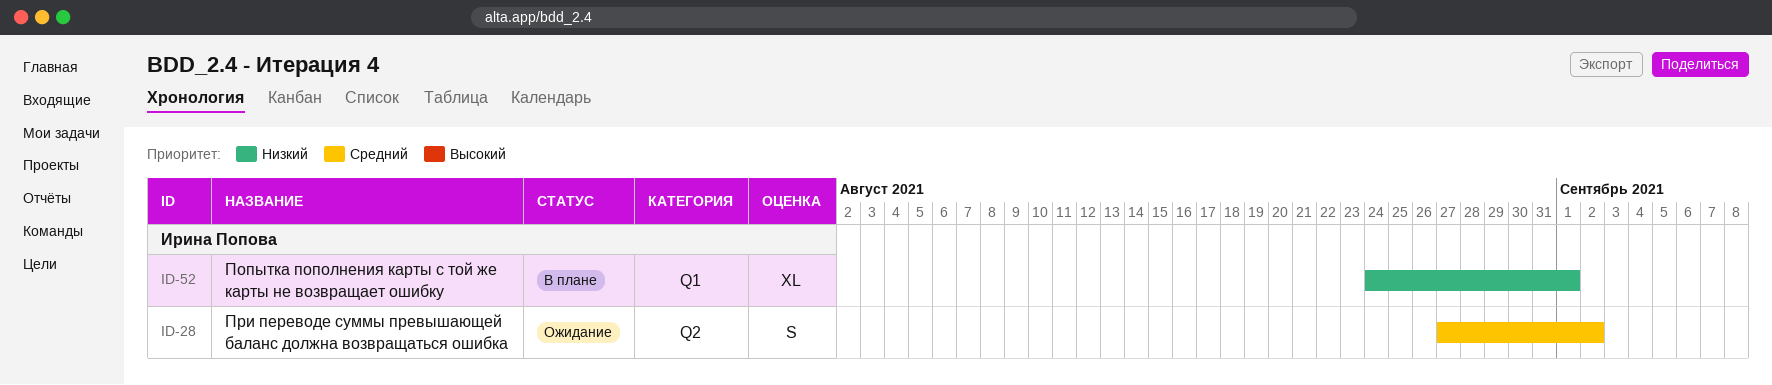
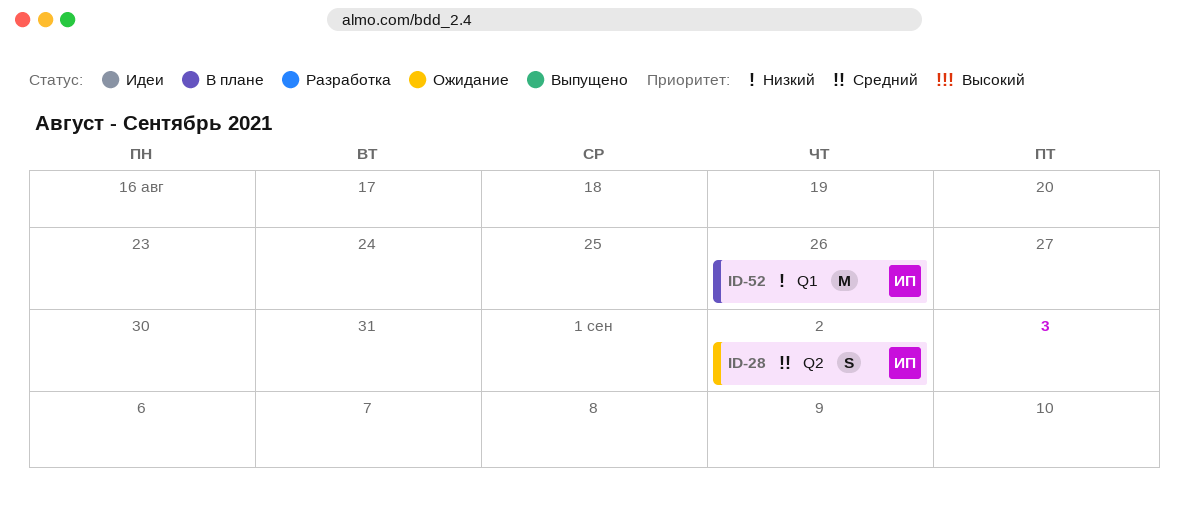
ID-52, estimate: XL -> M
ID-52, due: Sep 1 -> Aug 26

